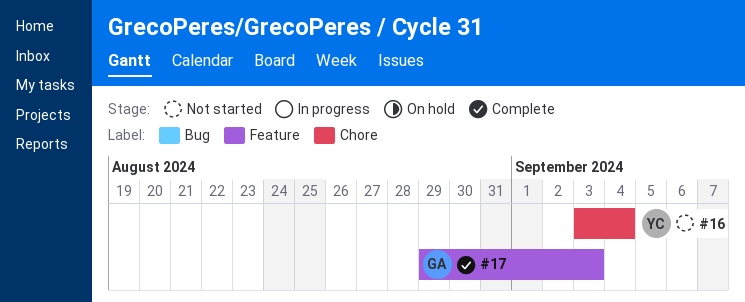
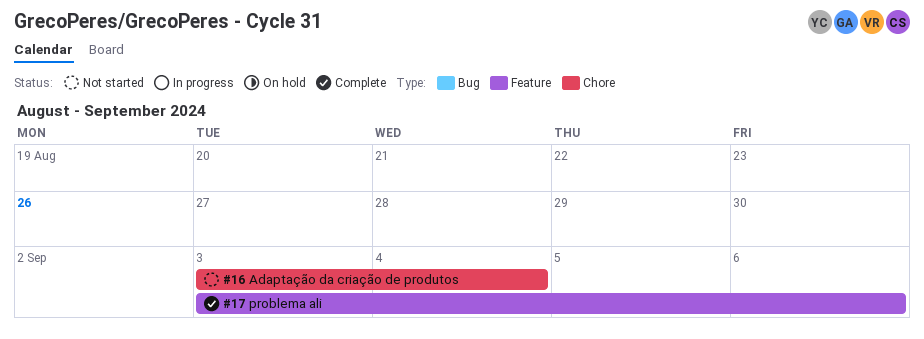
#17, start: Aug 29 -> Sep 3
#17, due: Sep 3 -> Sep 6

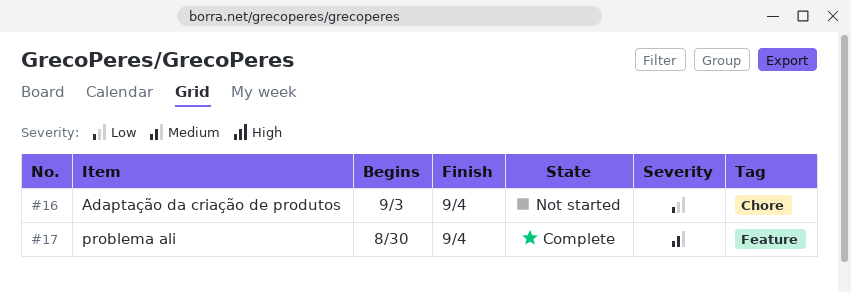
#17, start: Sep 3 -> Aug 30
#17, due: Sep 6 -> Sep 4

